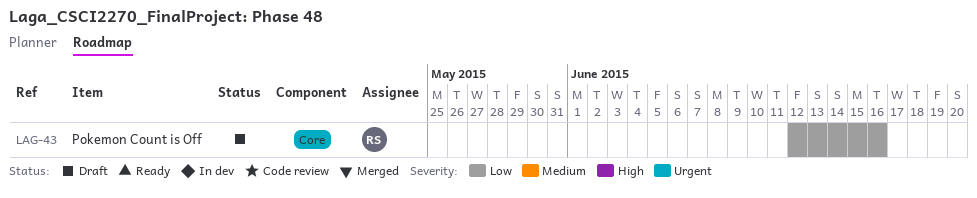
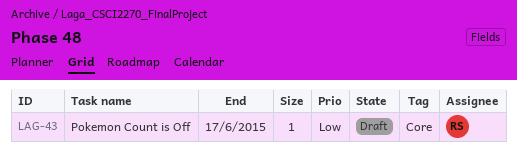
LAG-43, due: Jun 16 -> Jun 17

